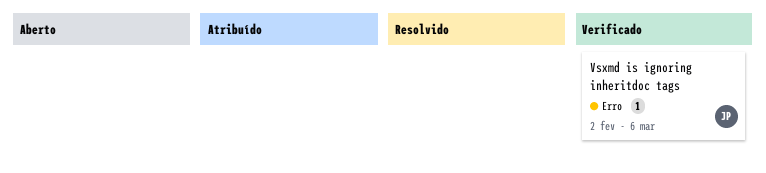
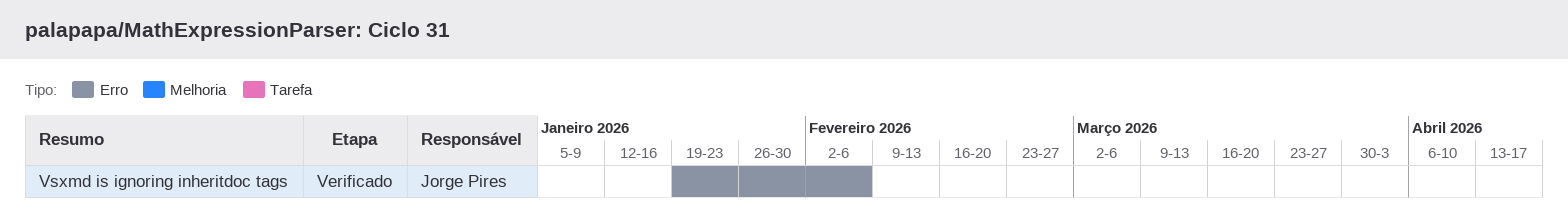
Vsxmd is ignoring inheritdoc tags, start: Feb 2 -> Jan 19
Vsxmd is ignoring inheritdoc tags, due: Mar 6 -> Feb 6

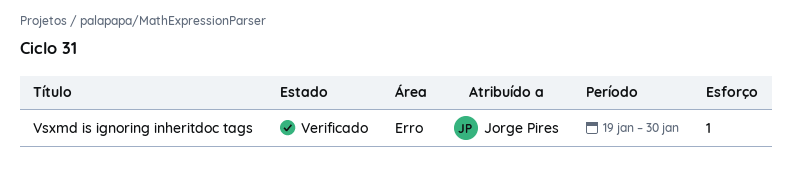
Vsxmd is ignoring inheritdoc tags, due: Feb 6 -> Jan 30

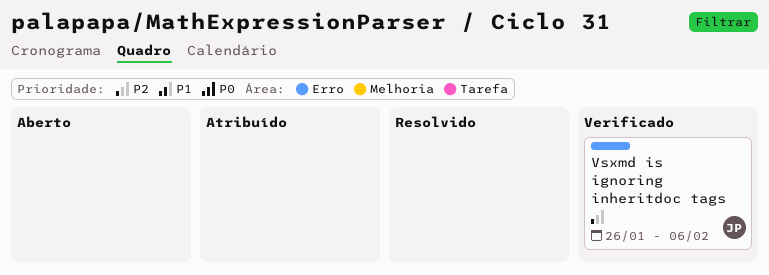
Vsxmd is ignoring inheritdoc tags, start: Jan 19 -> Jan 26
Vsxmd is ignoring inheritdoc tags, due: Jan 30 -> Feb 6

